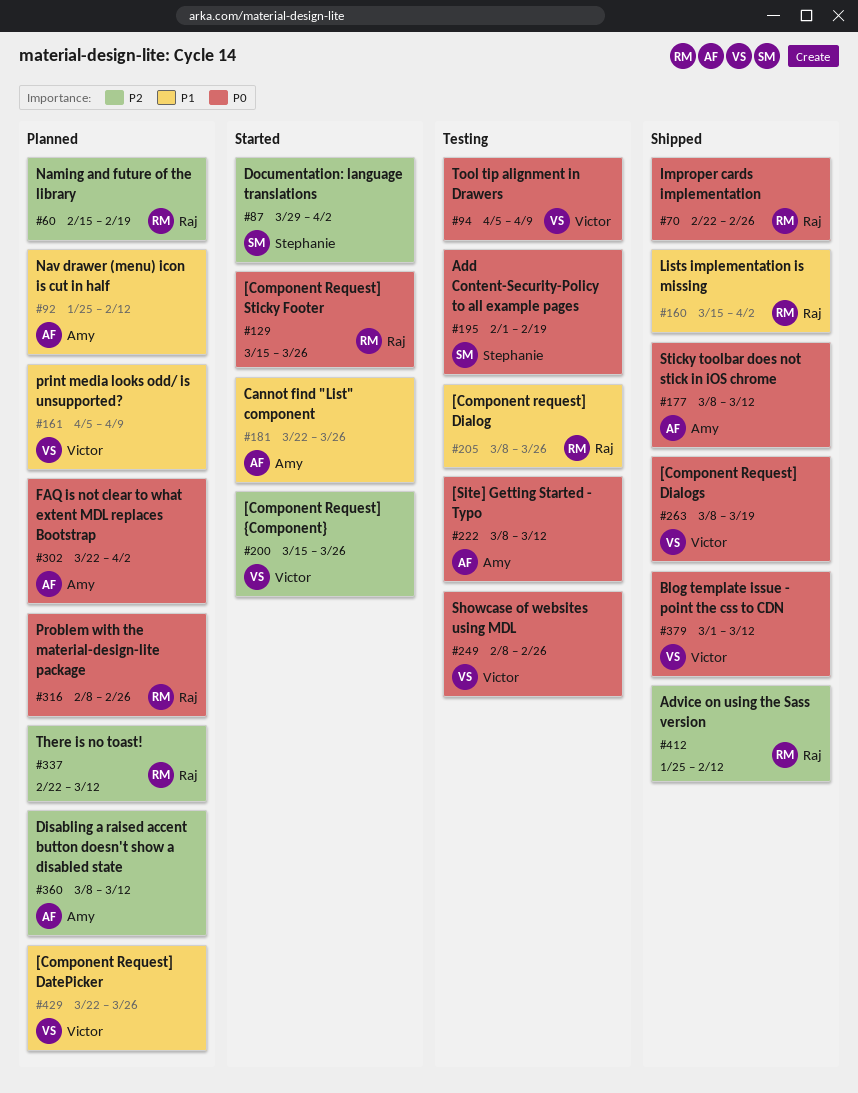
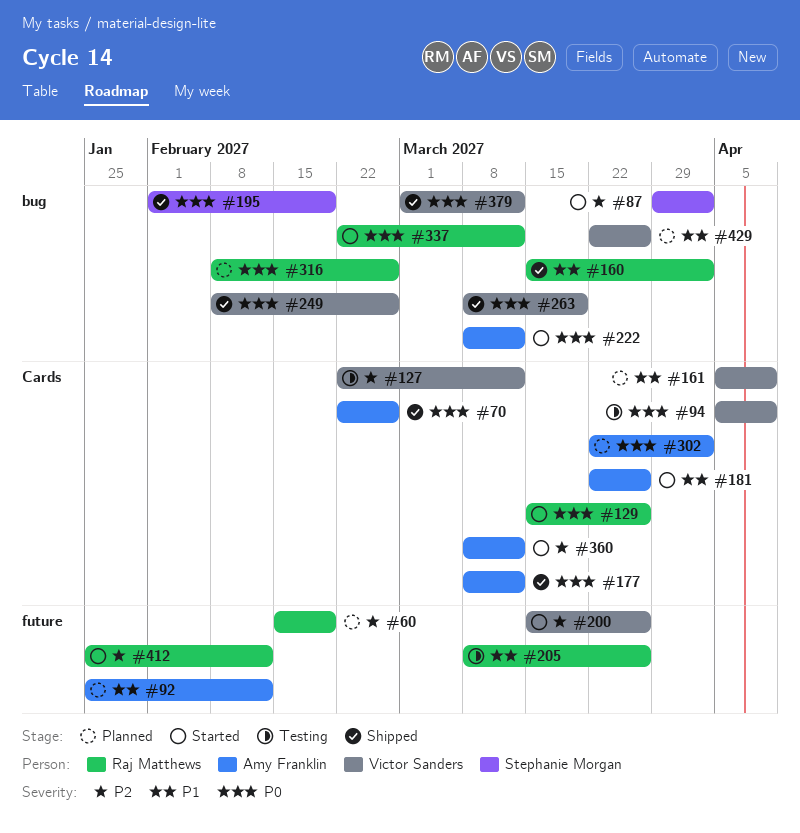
#70, owner: Raj Matthews -> Amy Franklin
#127: none -> present
#195, status: Testing -> Shipped
#222, status: Testing -> Started
#249, status: Testing -> Shipped
#337, status: Planned -> Started
#337, priority: P2 -> P0
#360, status: Planned -> Started
#412, status: Shipped -> Started

